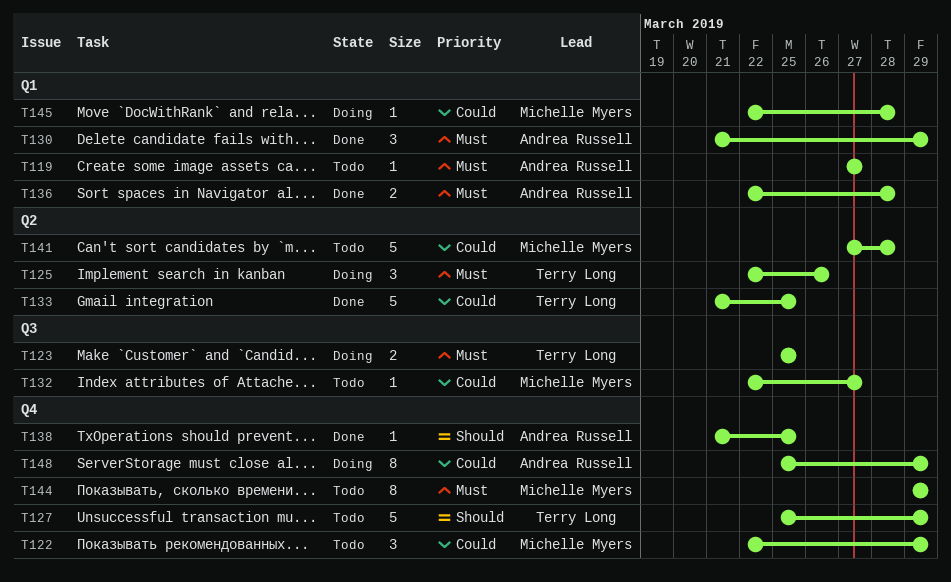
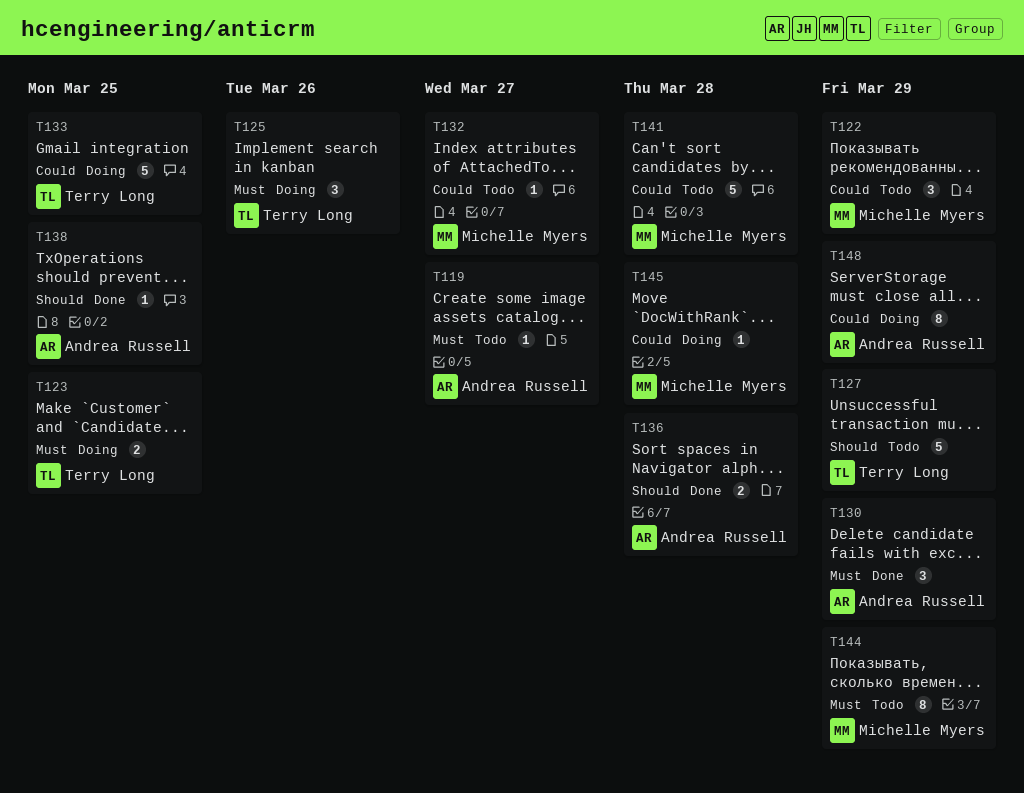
T133, status: Done -> Doing
T136, priority: Must -> Should

